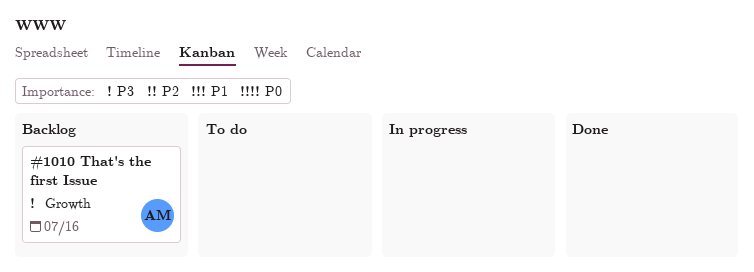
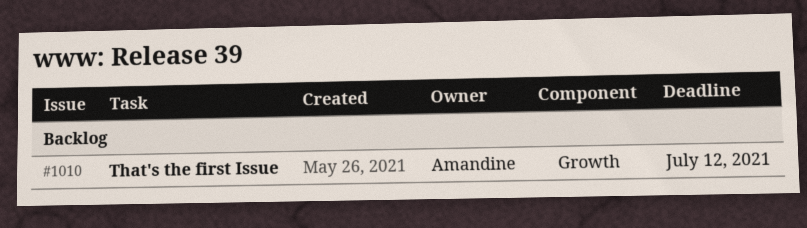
#1010, due: Jul 16 -> Jul 12

